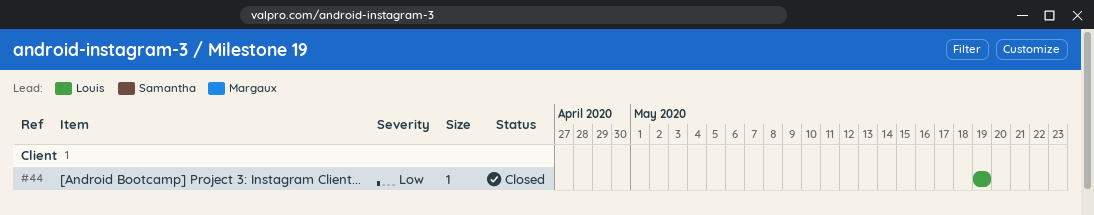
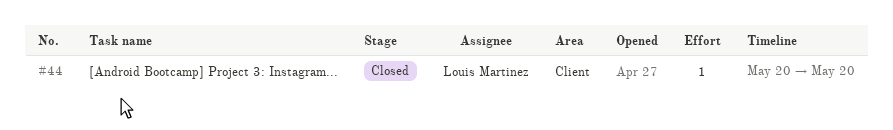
#44, start: May 19 -> May 20
#44, due: May 19 -> May 20

